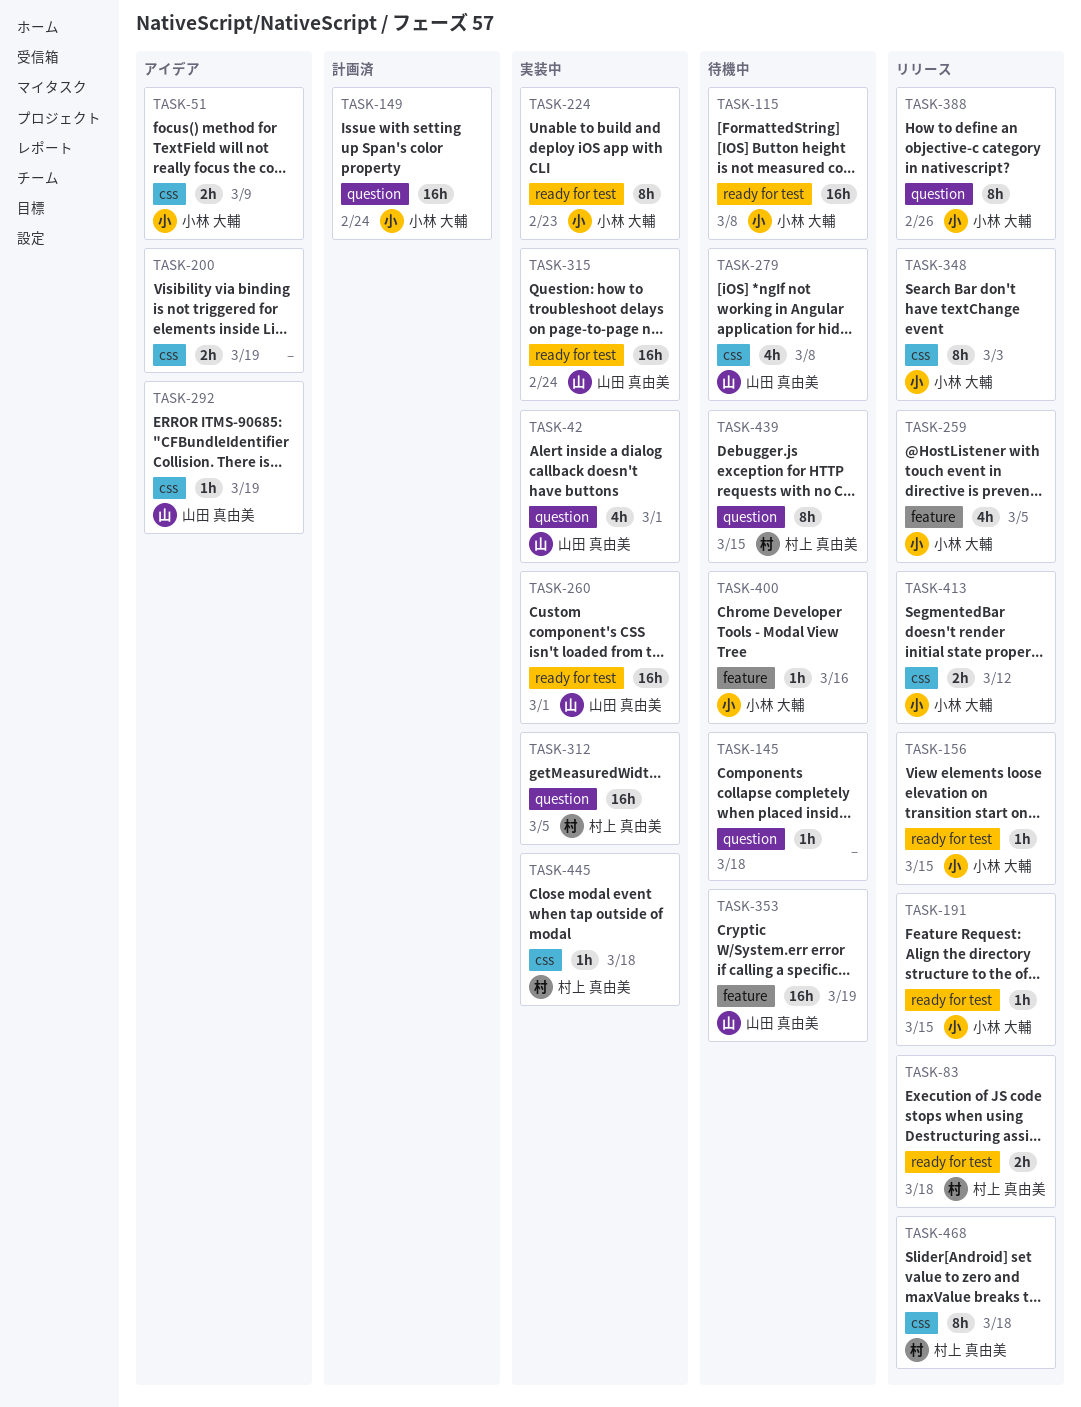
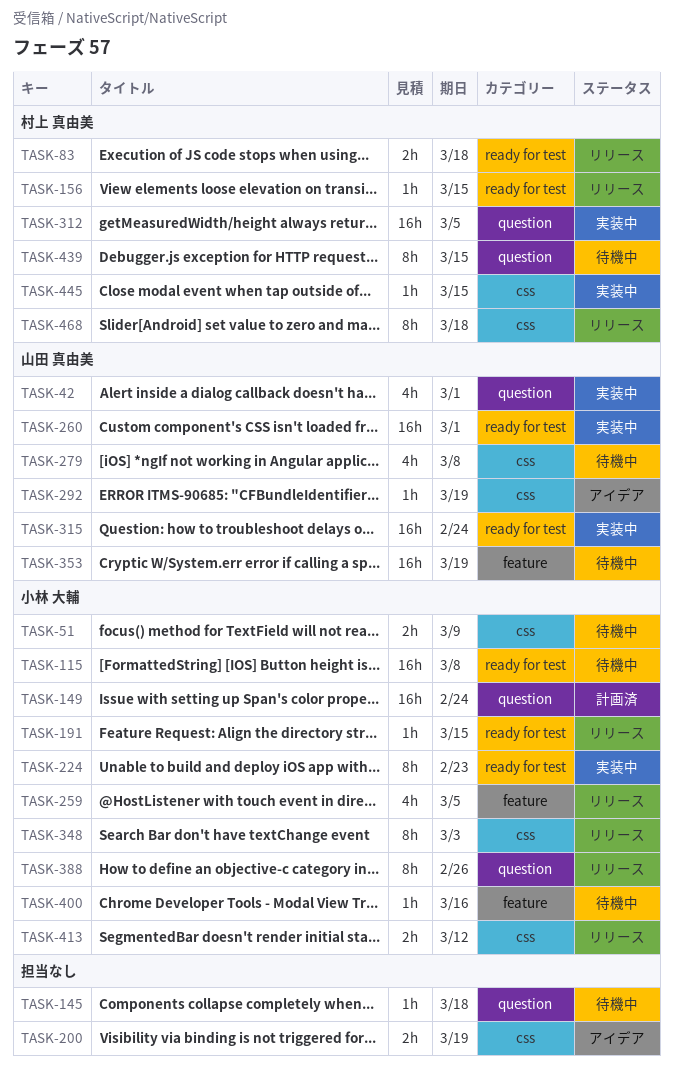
TASK-51, status: アイデア -> 待機中
TASK-156, owner: 小林 大輔 -> 村上 真由美
TASK-445, due: Mar 18 -> Mar 15

